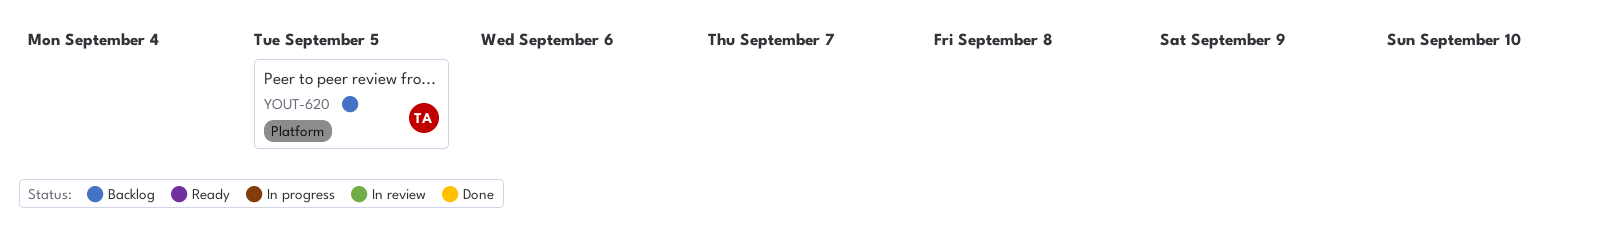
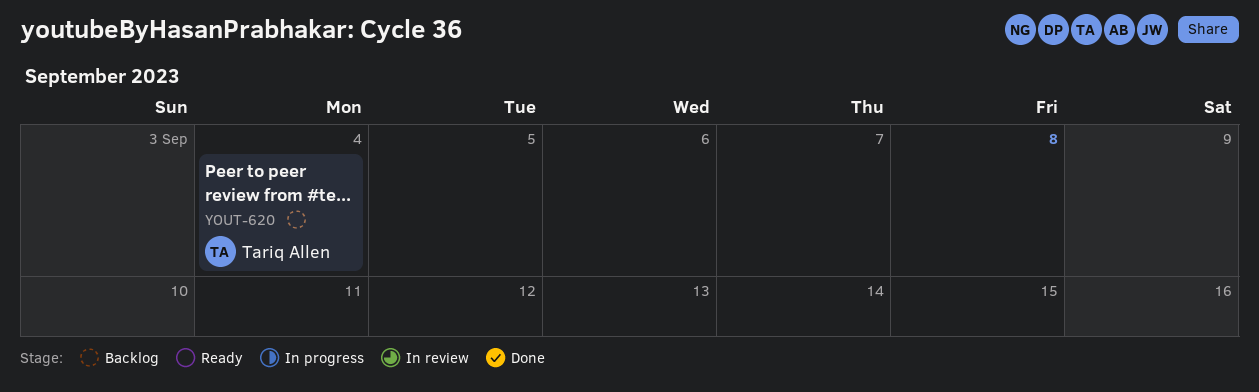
YOUT-620, due: Sep 5 -> Sep 4

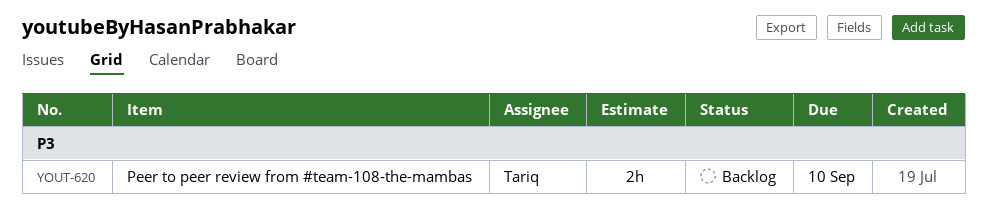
YOUT-620, due: Sep 4 -> Sep 10

